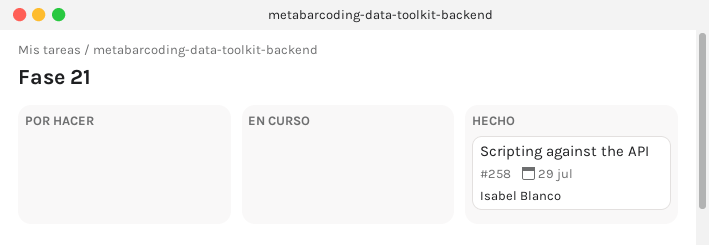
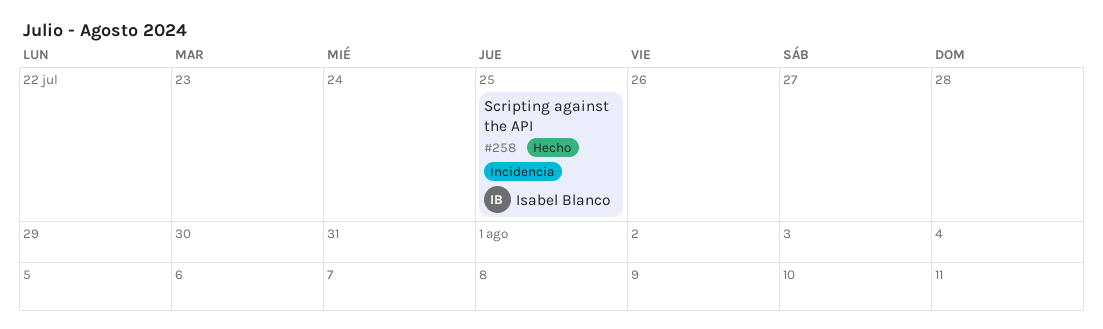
#258, due: Jul 29 -> Jul 25

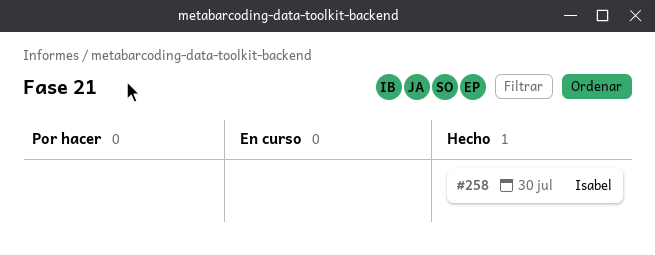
#258, due: Jul 25 -> Jul 30

